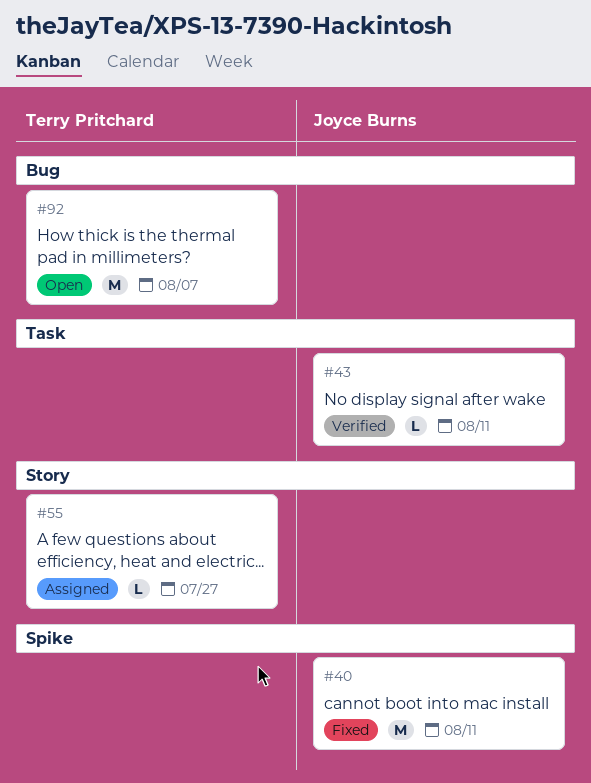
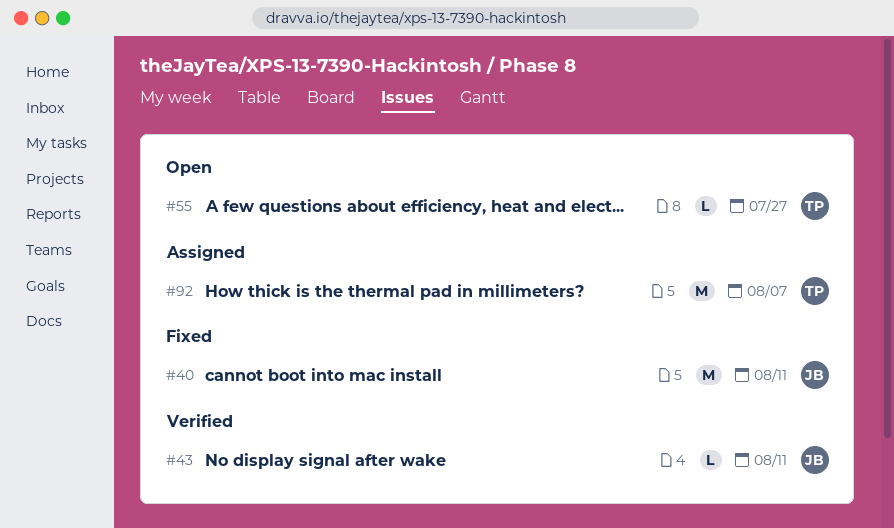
#55, status: Assigned -> Open
#92, status: Open -> Assigned

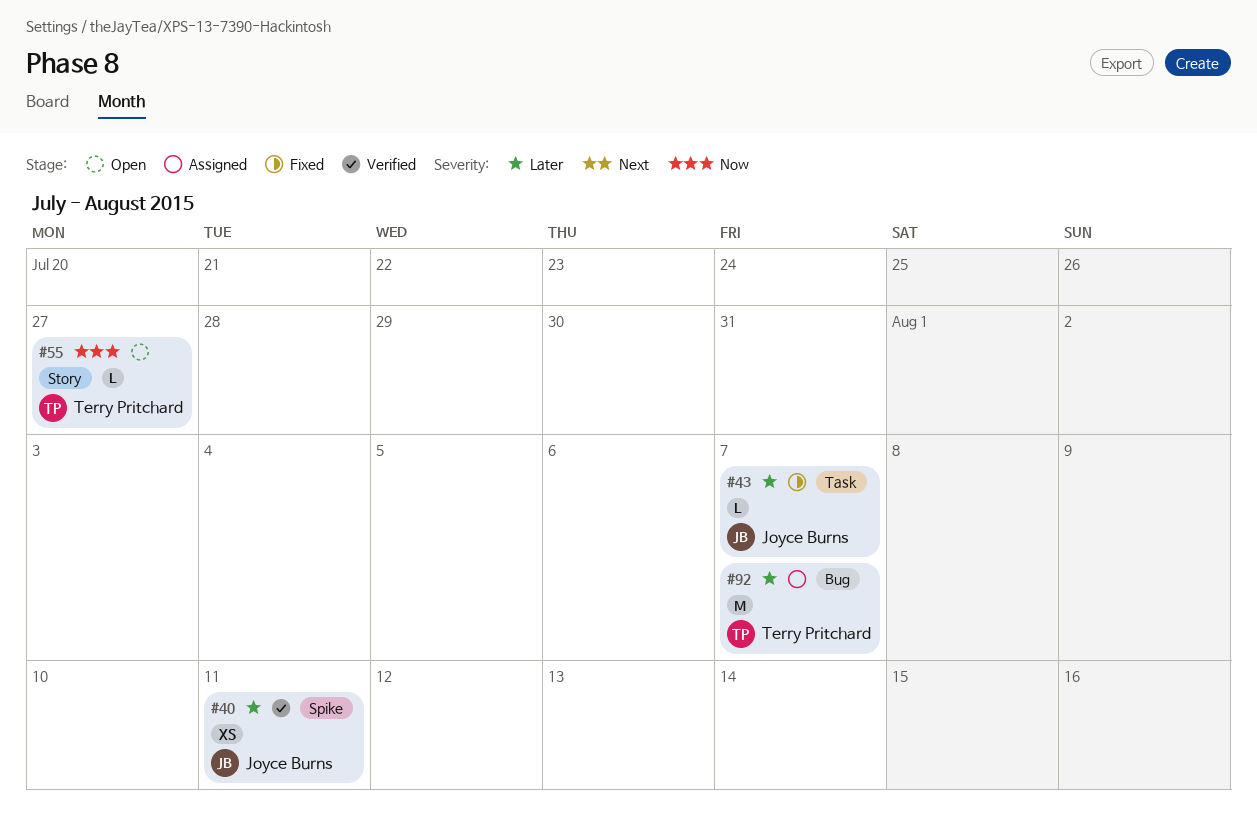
#40, status: Fixed -> Verified
#40, estimate: M -> XS
#43, status: Verified -> Fixed
#43, due: Aug 11 -> Aug 7

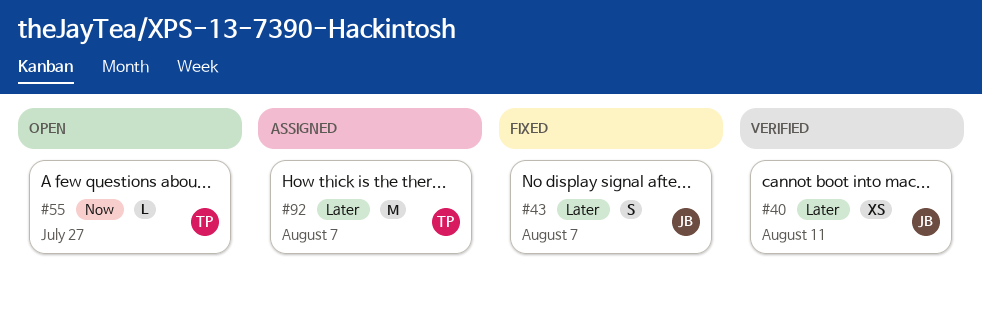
#43, estimate: L -> S

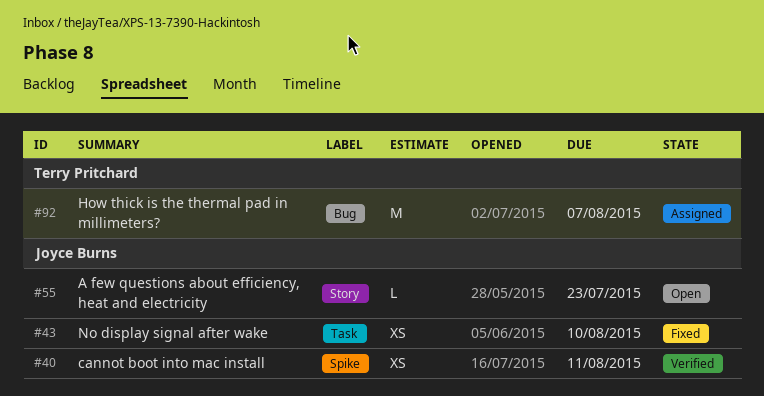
#43, estimate: S -> XS
#43, due: Aug 7 -> Aug 10
#55, owner: Terry Pritchard -> Joyce Burns
#55, due: Jul 27 -> Jul 23

